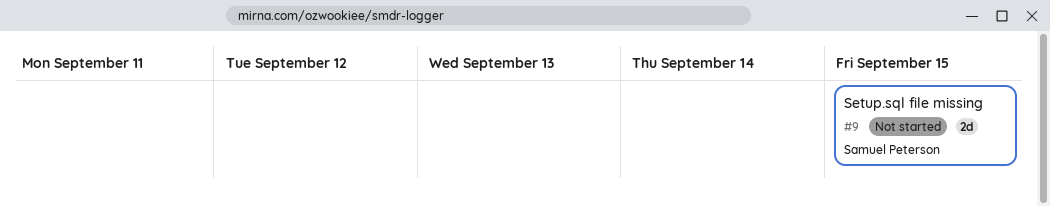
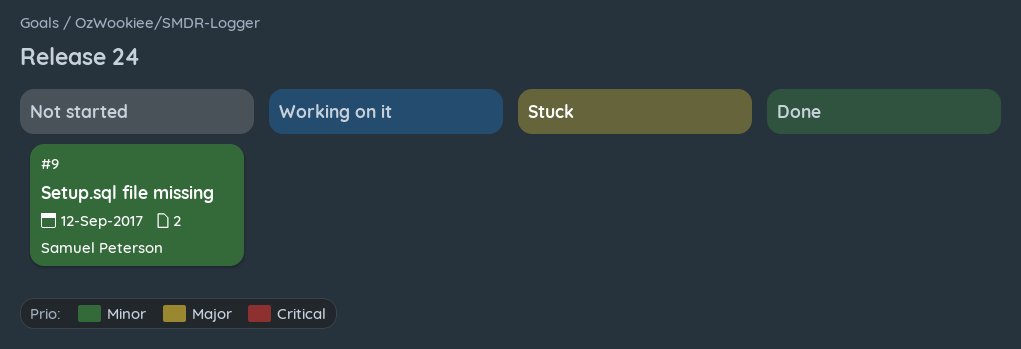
#9, due: Sep 15 -> Sep 12

